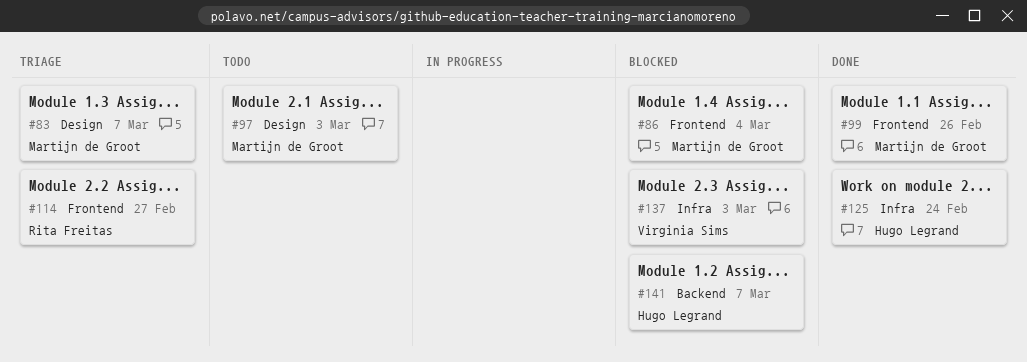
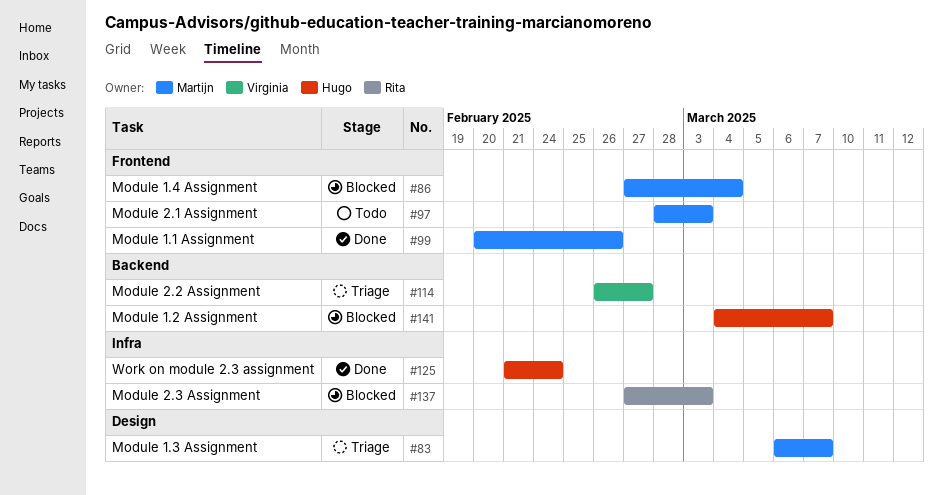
#97, label: Design -> Frontend
#114, owner: Rita Freitas -> Virginia Sims
#114, label: Frontend -> Backend
#137, owner: Virginia Sims -> Rita Freitas

